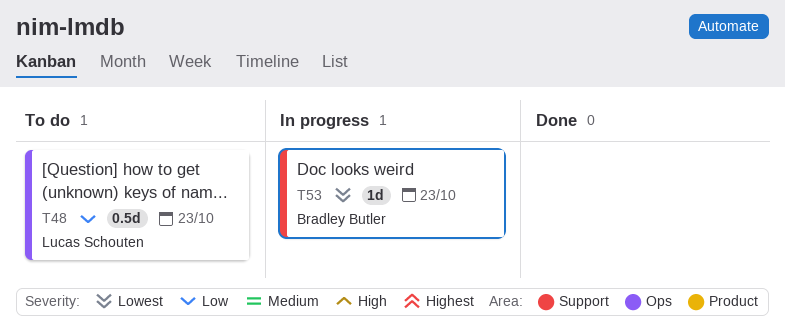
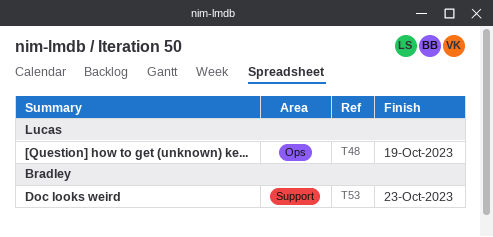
T48, due: Oct 23 -> Oct 19

